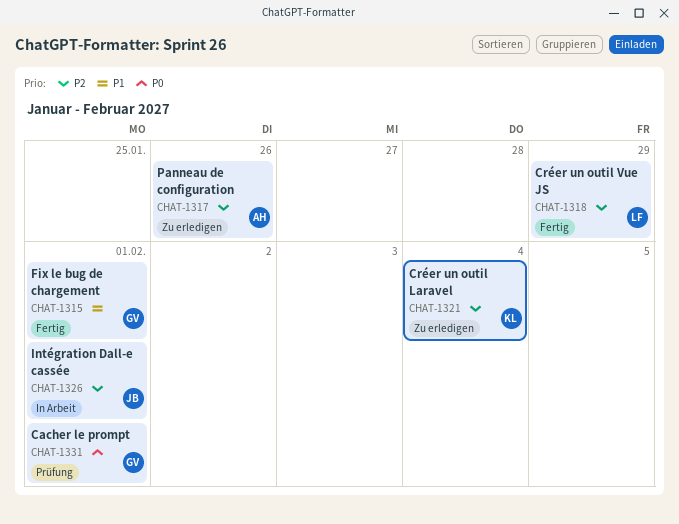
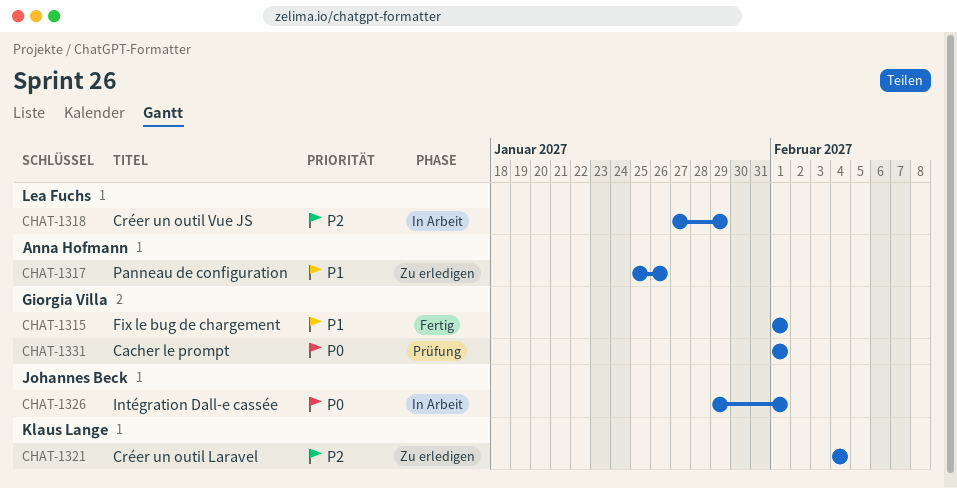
CHAT-1317, priority: P2 -> P1
CHAT-1318, status: Fertig -> In Arbeit
CHAT-1326, priority: P2 -> P0

